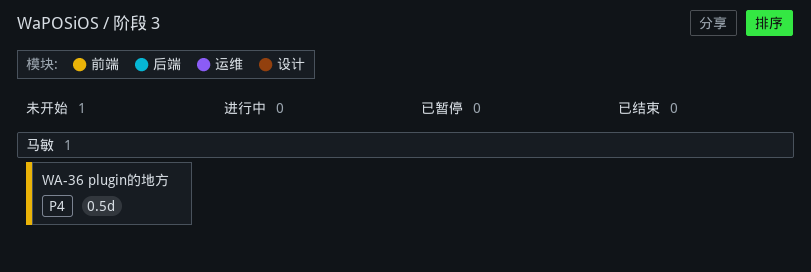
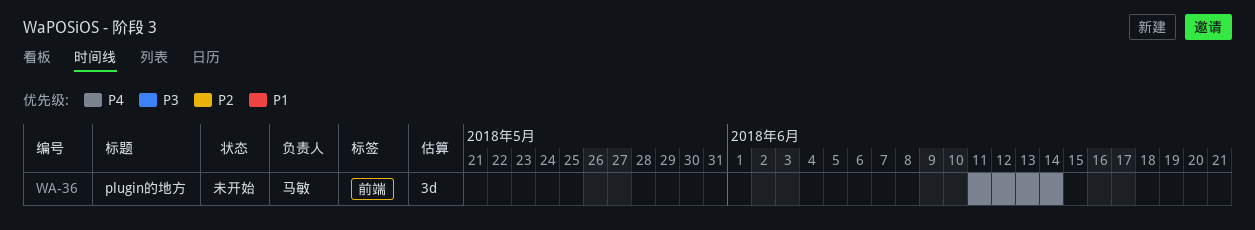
WA-36, estimate: 0.5d -> 3d

